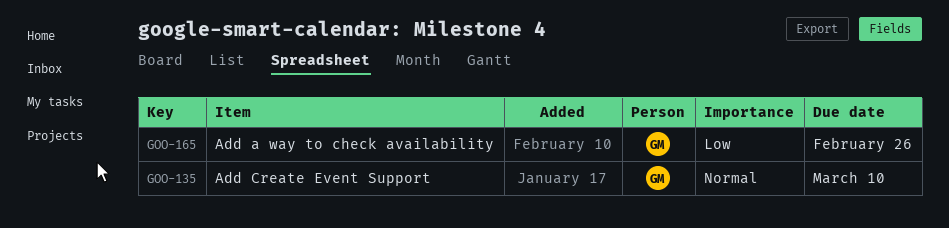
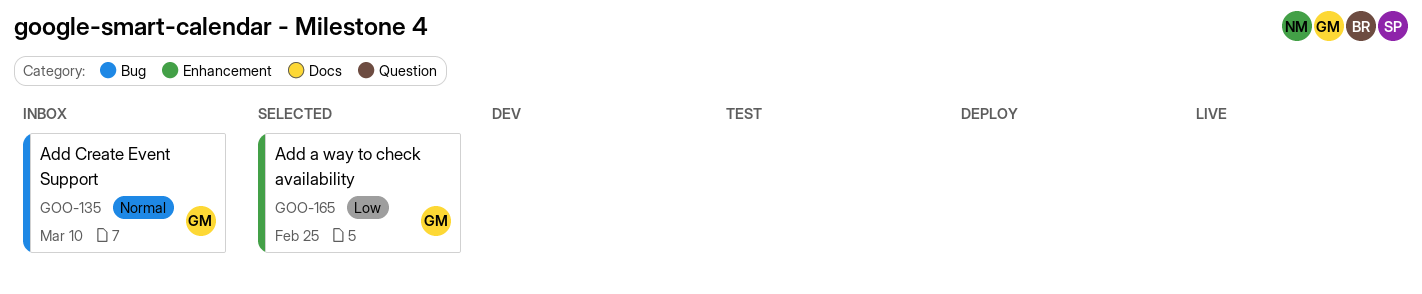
GOO-165, due: Feb 26 -> Feb 25

